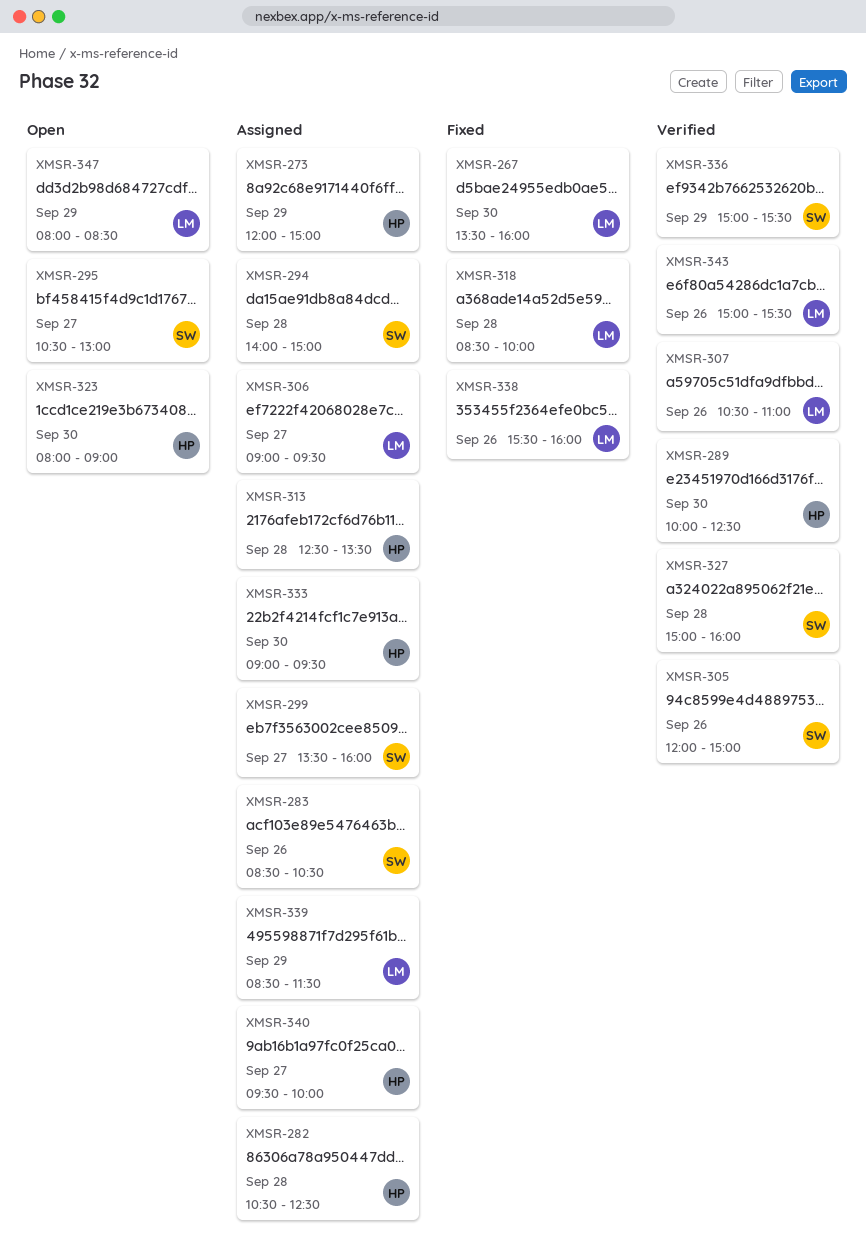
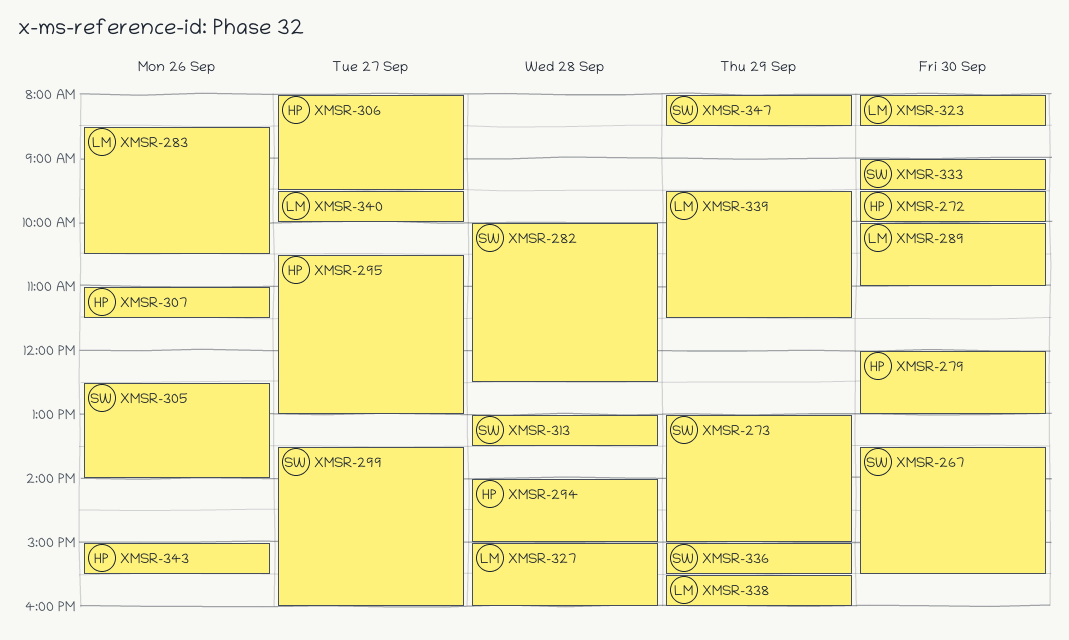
XMSR-267, owner: LM -> SW
XMSR-267, ends: 16:00 -> 15:30
XMSR-272: none -> present
XMSR-273, owner: HP -> SW
XMSR-273, begins: 12:00 -> 13:00
XMSR-279: none -> present
XMSR-282, owner: HP -> SW
XMSR-282, begins: 10:30 -> 10:00
XMSR-283, owner: SW -> LM
XMSR-289, owner: HP -> LM
XMSR-289, ends: 12:30 -> 11:00
XMSR-294, owner: SW -> HP
XMSR-295, owner: SW -> HP
XMSR-305, begins: 12:00 -> 12:30
XMSR-305, ends: 15:00 -> 14:00
XMSR-306, owner: LM -> HP
XMSR-306, begins: 09:00 -> 08:00
XMSR-307, owner: LM -> HP
XMSR-307, begins: 10:30 -> 11:00
XMSR-307, ends: 11:00 -> 11:30
XMSR-313, owner: HP -> SW
XMSR-313, begins: 12:30 -> 13:00
XMSR-318: present -> none
XMSR-323, owner: HP -> LM
XMSR-323, ends: 09:00 -> 08:30
XMSR-327, owner: SW -> LM
XMSR-333, owner: HP -> SW
XMSR-338, day: Sep 26 -> Sep 29
XMSR-339, begins: 08:30 -> 09:30
XMSR-340, owner: HP -> LM
XMSR-343, owner: LM -> HP
XMSR-347, owner: LM -> SW

